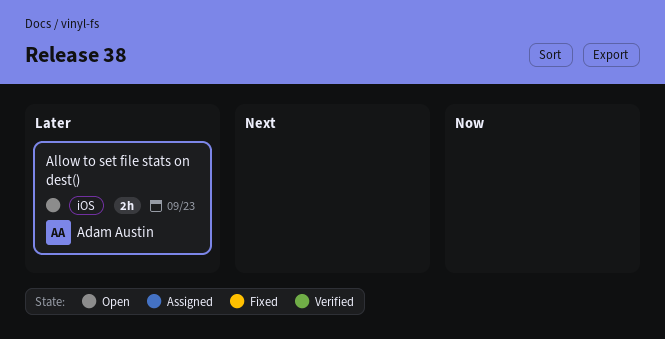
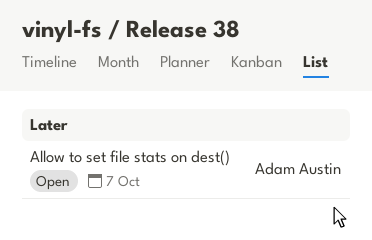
Allow to set file stats on dest(), due: Sep 23 -> Oct 7

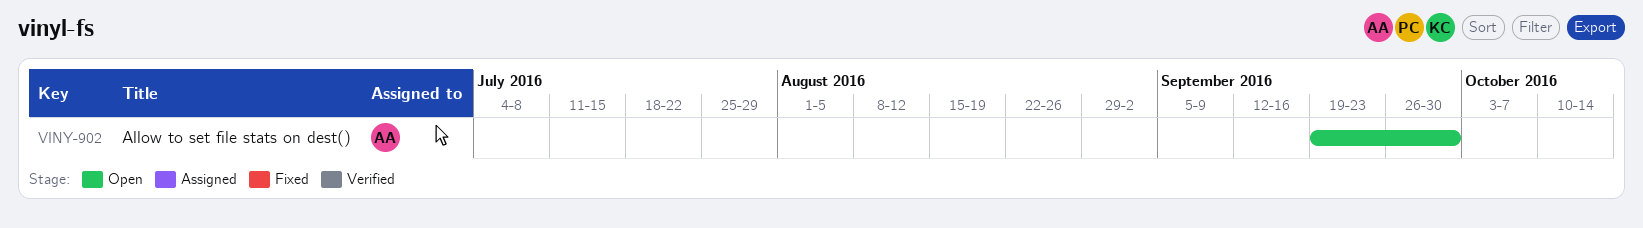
Allow to set file stats on dest(), due: Oct 7 -> Sep 30

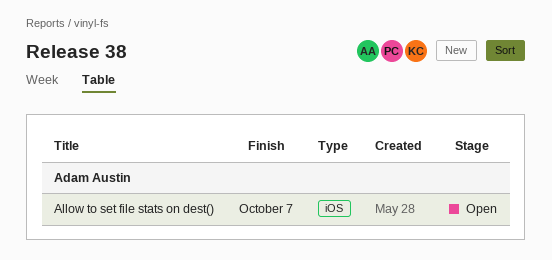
Allow to set file stats on dest(), due: Sep 30 -> Oct 7

